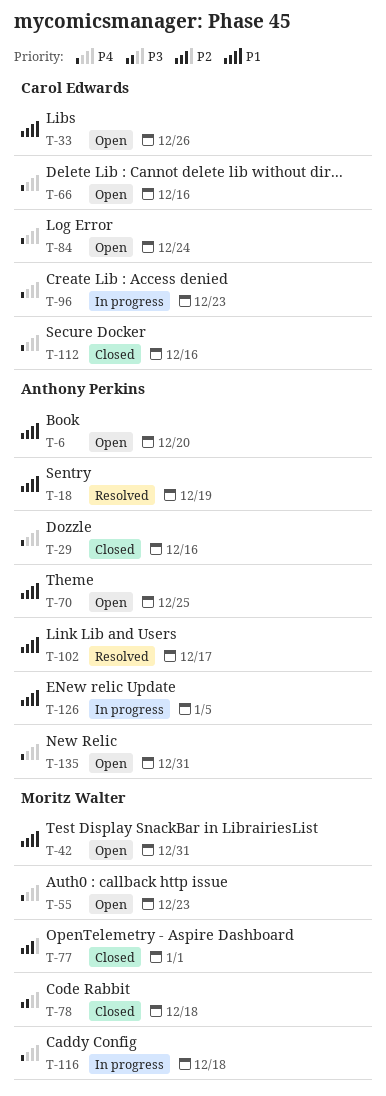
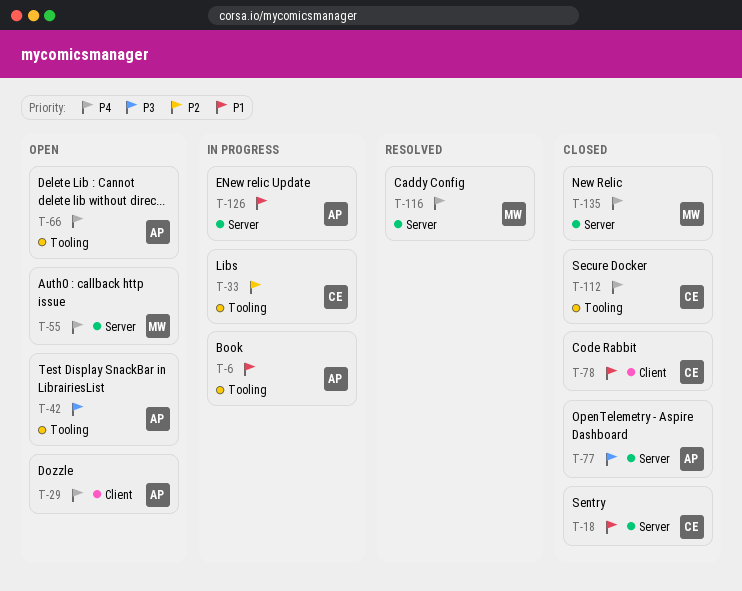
T-6, status: Open -> In progress
T-18, status: Resolved -> Closed
T-18, owner: Anthony Perkins -> Carol Edwards
T-29, status: Closed -> Open
T-33, status: Open -> In progress
T-33, priority: P1 -> P2
T-42, owner: Moritz Walter -> Anthony Perkins
T-42, priority: P1 -> P3
T-66, owner: Carol Edwards -> Anthony Perkins
T-70: present -> none
T-77, owner: Moritz Walter -> Anthony Perkins
T-77, priority: P2 -> P3
T-78, owner: Moritz Walter -> Carol Edwards
T-78, priority: P3 -> P1
T-84: present -> none
T-96: present -> none
T-102: present -> none
T-116, status: In progress -> Resolved
T-135, status: Open -> Closed
T-135, owner: Anthony Perkins -> Moritz Walter

